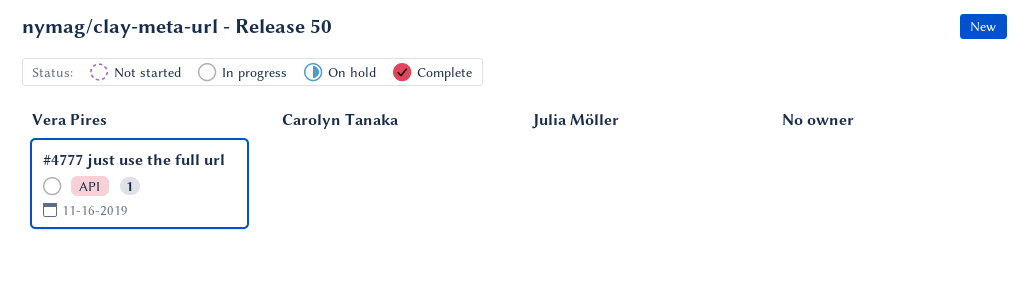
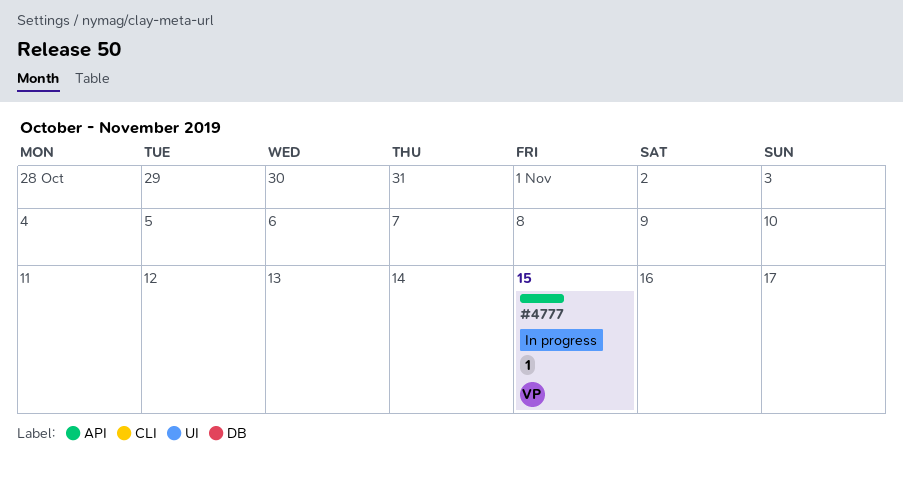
#4777, due: Nov 16 -> Nov 15

